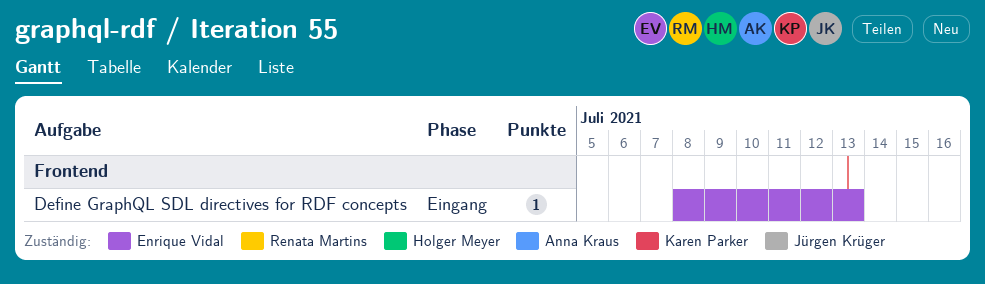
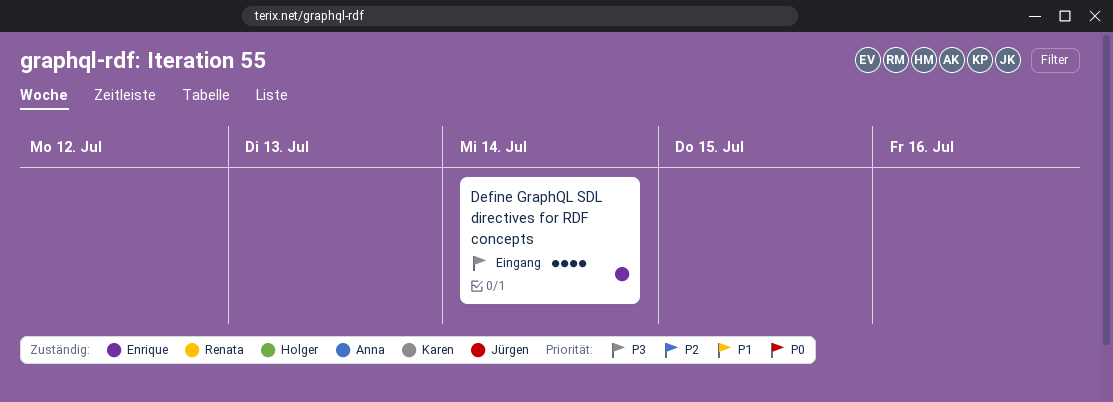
Define GraphQL SDL directives for RDF concepts, estimate: 1 -> 4
Define GraphQL SDL directives for RDF concepts, due: Jul 13 -> Jul 14

